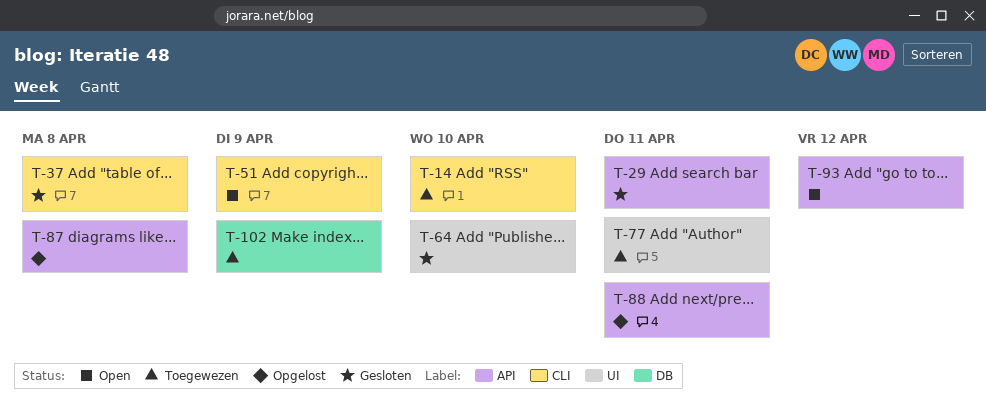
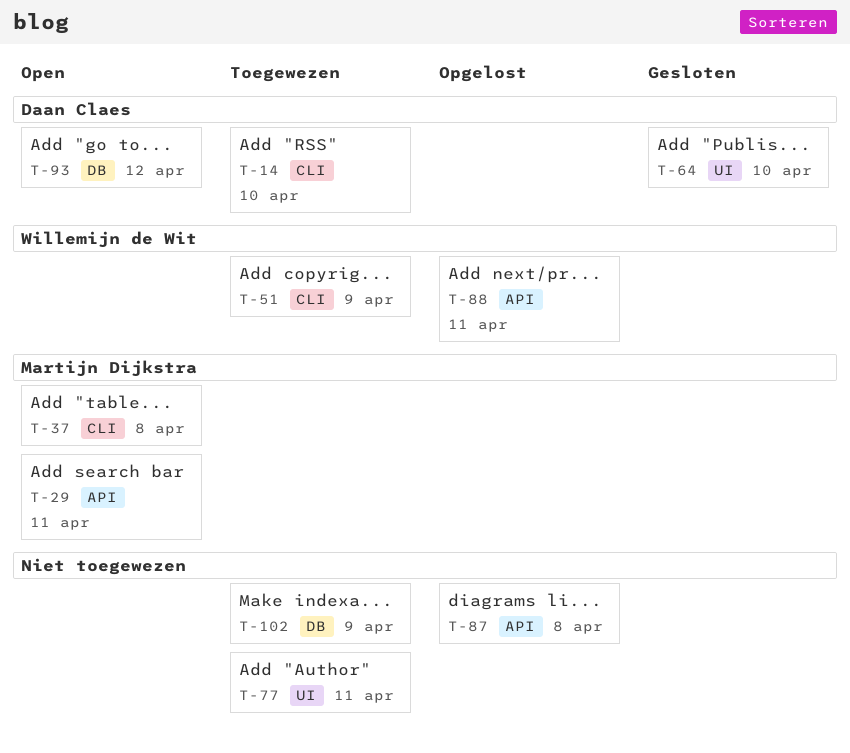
T-29, status: Gesloten -> Open
T-37, status: Gesloten -> Open
T-51, status: Open -> Toegewezen
T-93, label: API -> DB

